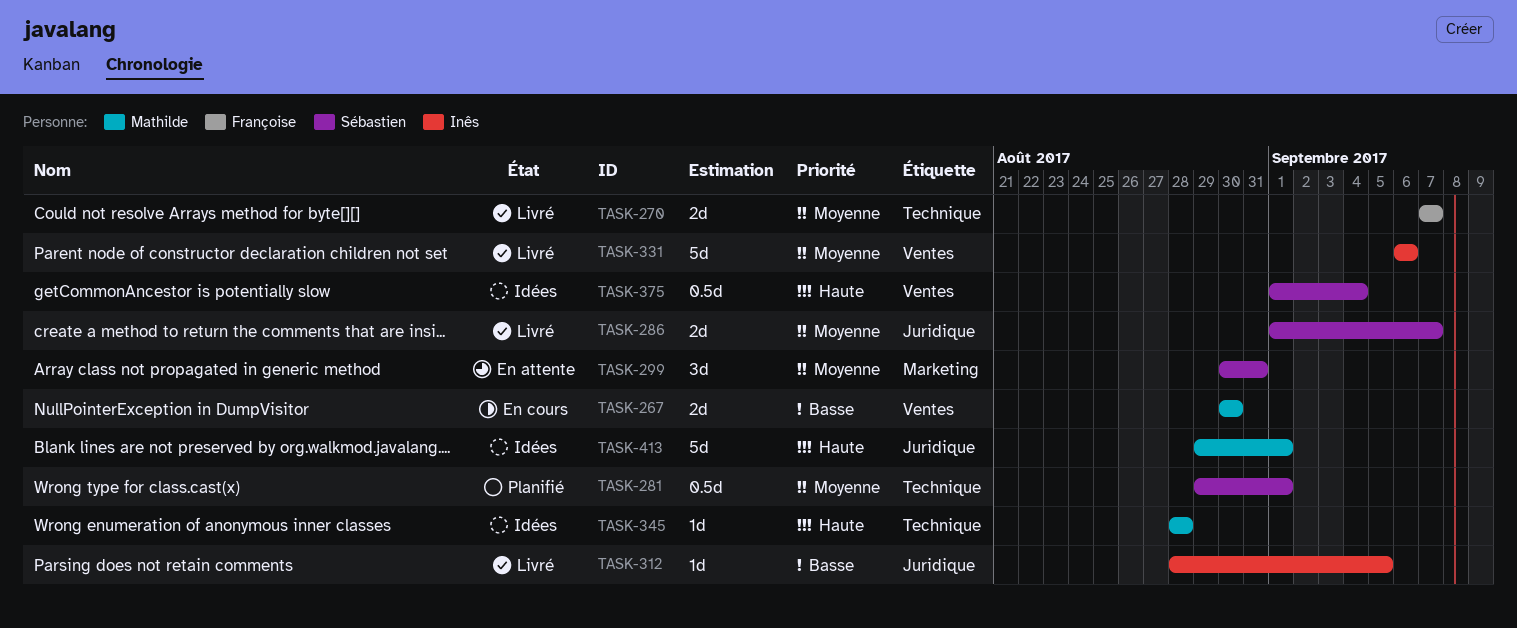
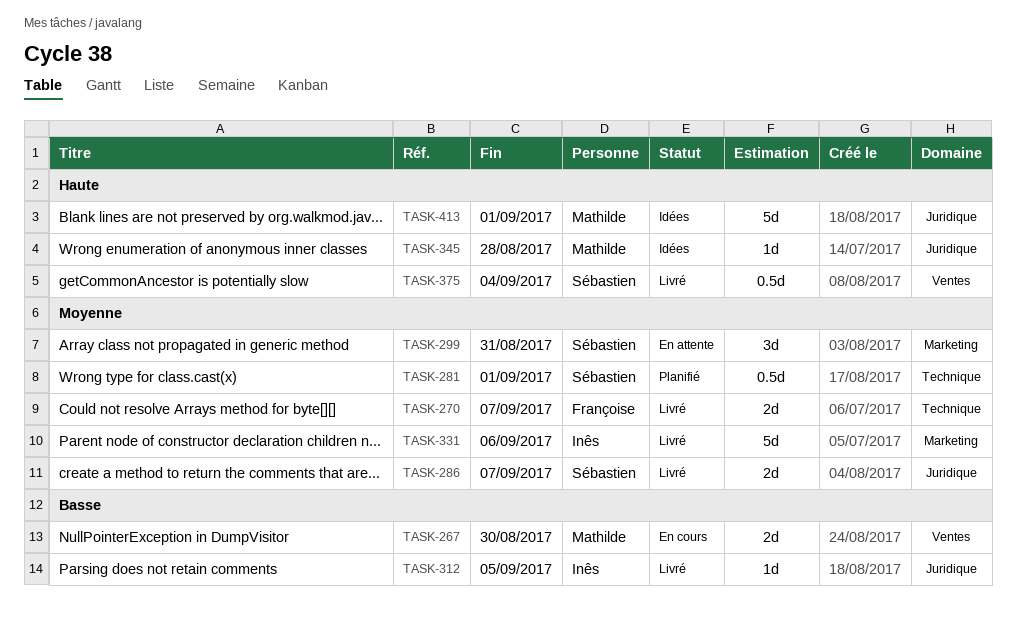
TASK-331, label: Ventes -> Marketing
TASK-345, label: Technique -> Juridique
TASK-375, status: Idées -> Livré

